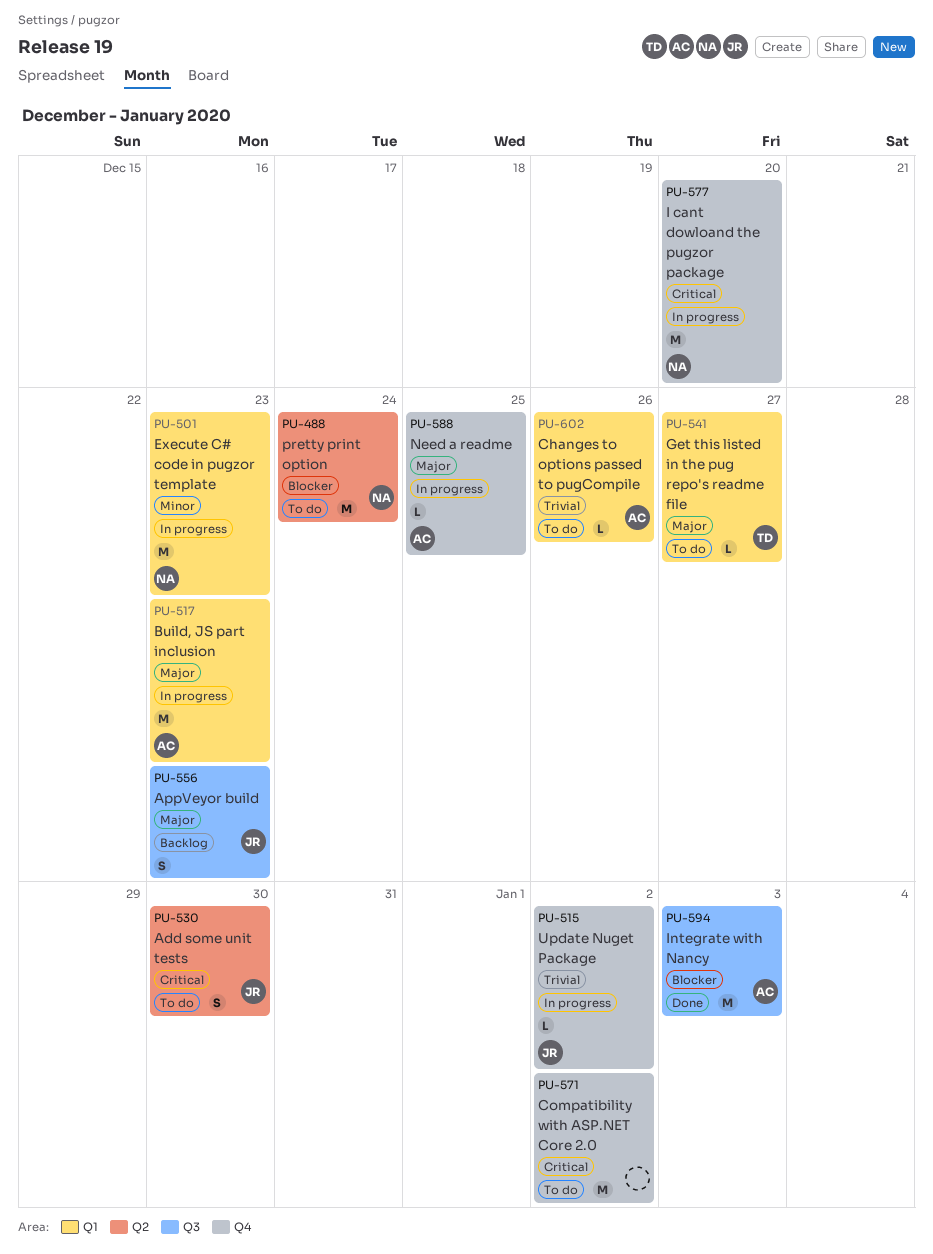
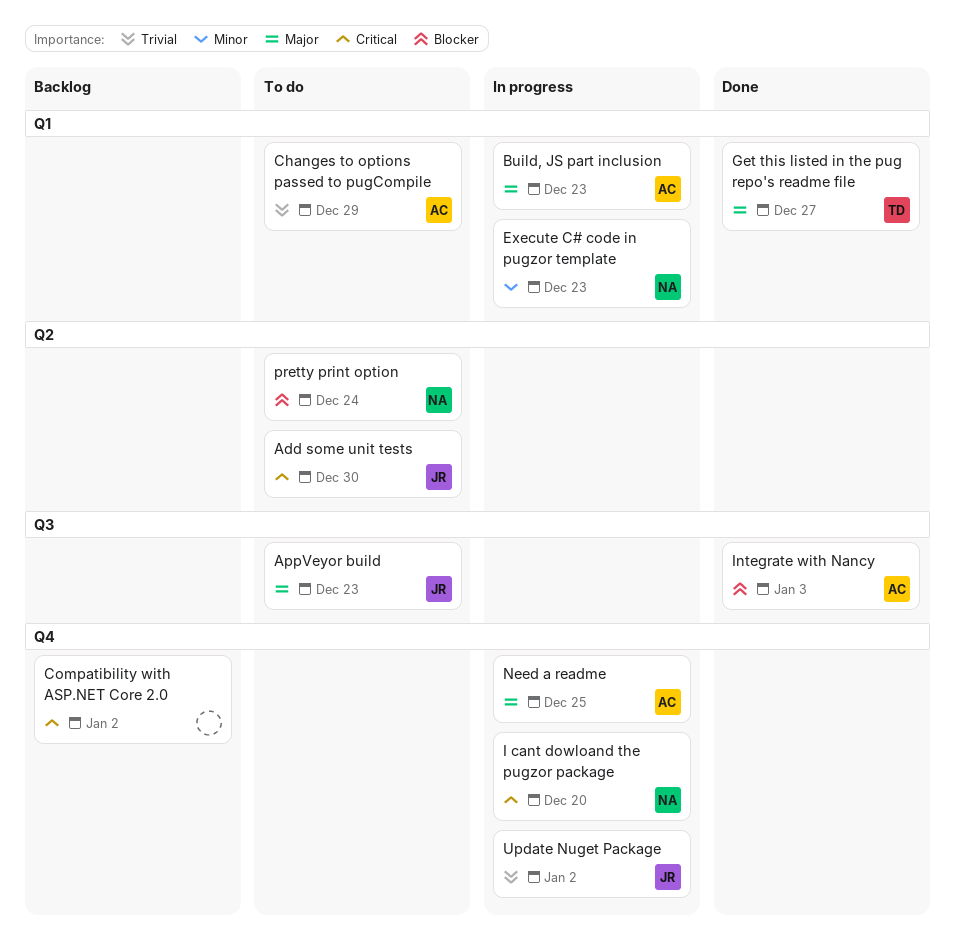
AppVeyor build, status: Backlog -> To do
Changes to options passed to pugCompile, due: Dec 26 -> Dec 29
Compatibility with ASP.NET Core 2.0, status: To do -> Backlog
Get this listed in the pug repo's readme file, status: To do -> Done

